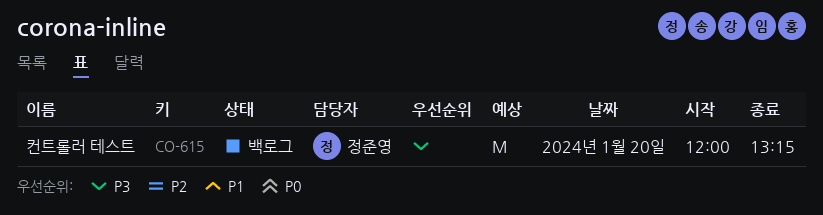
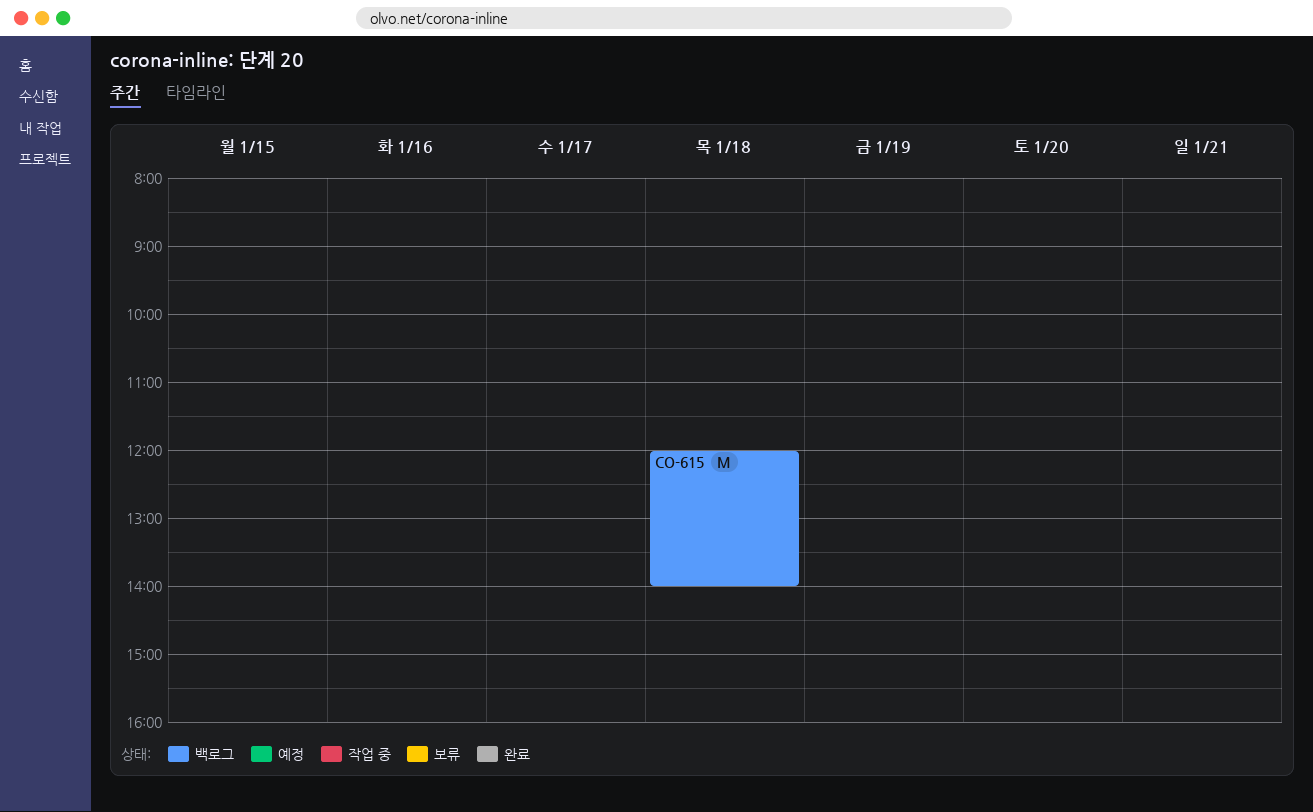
CO-615, day: Jan 20 -> Jan 18
CO-615, ends: 13:15 -> 14:00

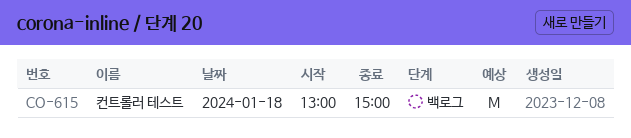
CO-615, begins: 12:00 -> 13:00
CO-615, ends: 14:00 -> 15:00

